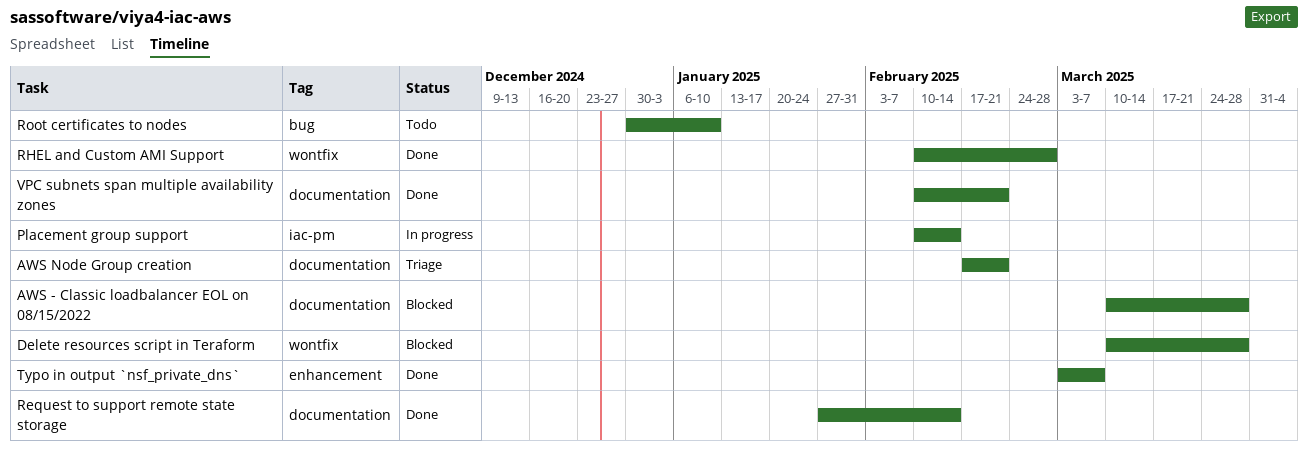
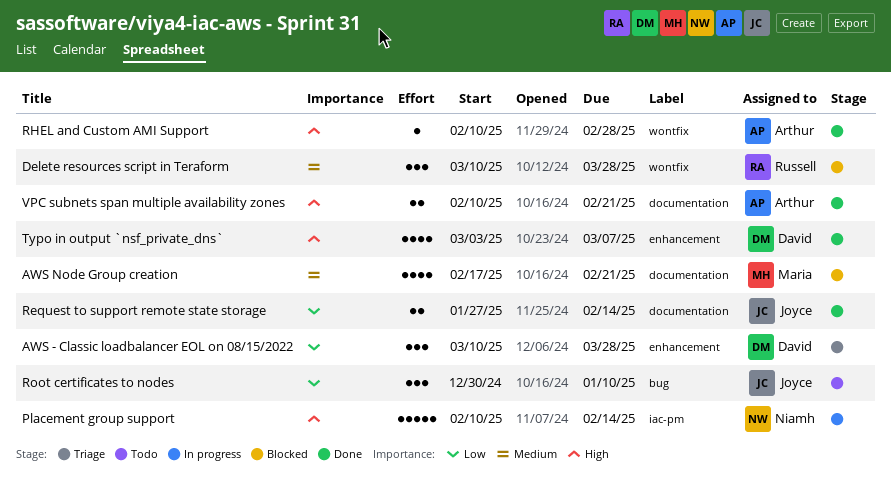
AWS - Classic loadbalancer EOL on 08/15/2022, status: Blocked -> Triage
AWS - Classic loadbalancer EOL on 08/15/2022, label: documentation -> enhancement
AWS Node Group creation, status: Triage -> Blocked

